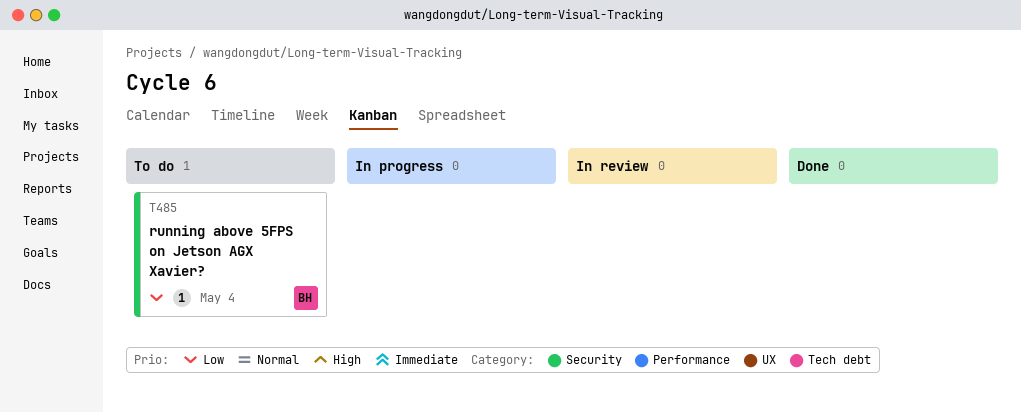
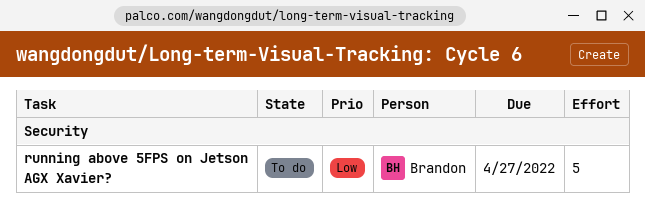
running above 5FPS on Jetson AGX Xavier?, estimate: 1 -> 5
running above 5FPS on Jetson AGX Xavier?, due: May 4 -> Apr 27

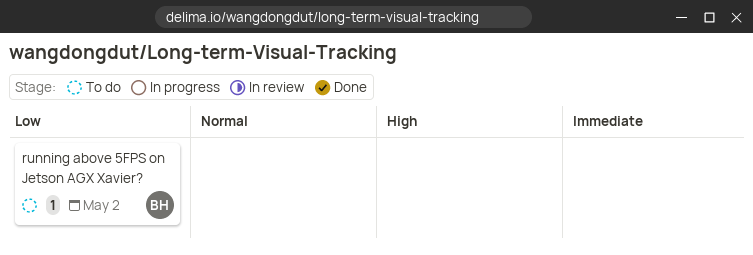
running above 5FPS on Jetson AGX Xavier?, estimate: 5 -> 1
running above 5FPS on Jetson AGX Xavier?, due: Apr 27 -> May 2

